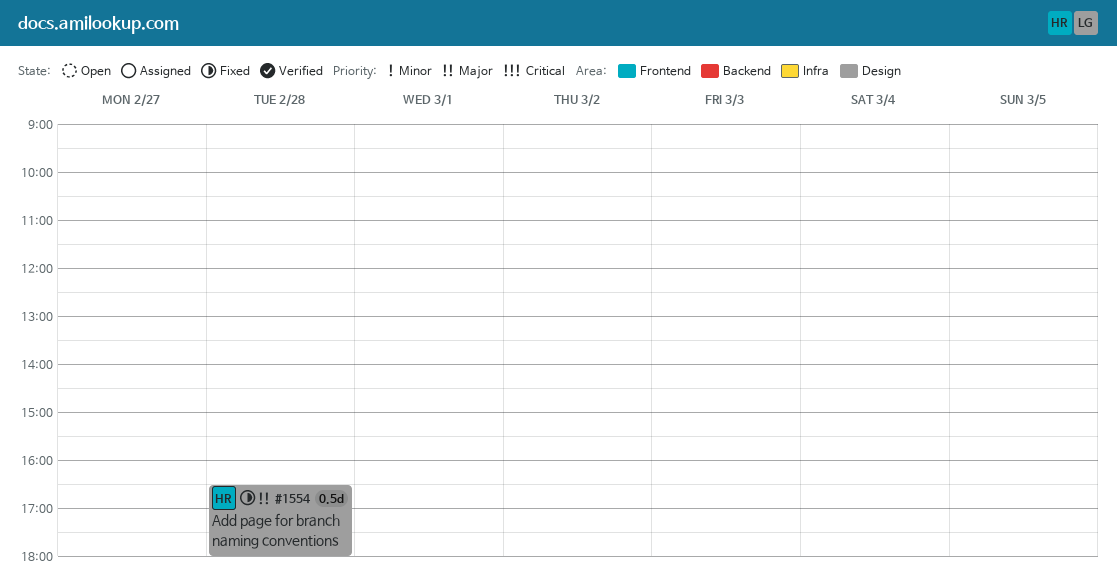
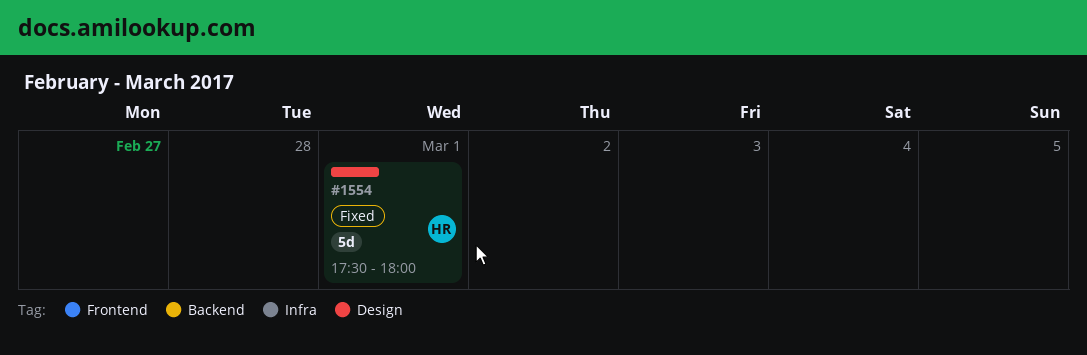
#1554, estimate: 0.5d -> 5d
#1554, day: Feb 28 -> Mar 1
#1554, begins: 16:30 -> 17:30

